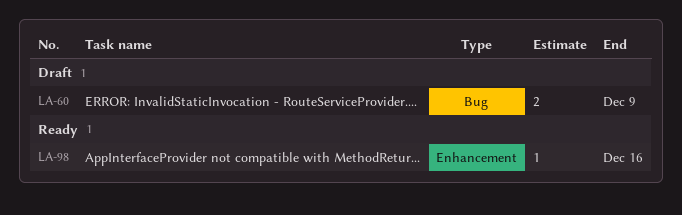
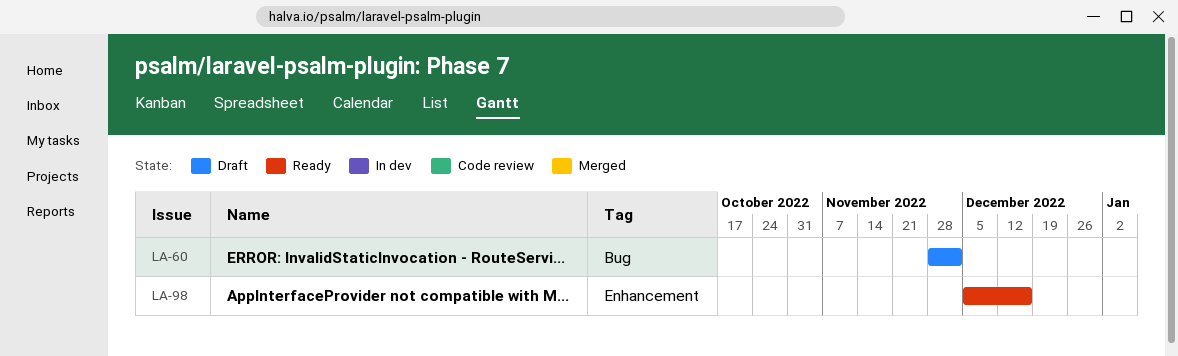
LA-60, due: Dec 9 -> Dec 2

